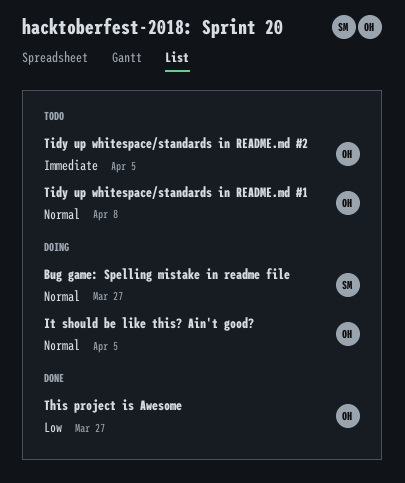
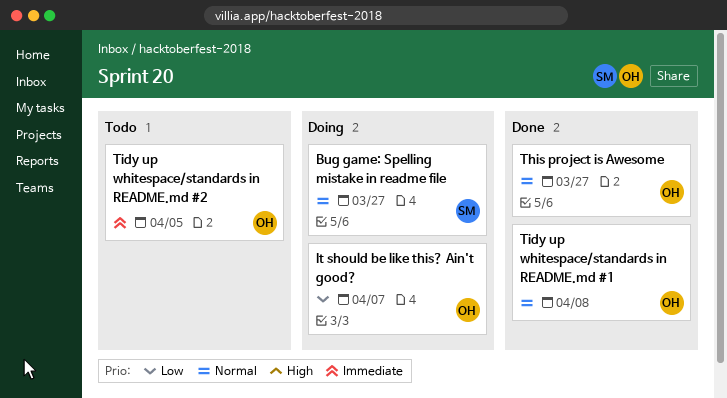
It should be like this? Ain't good?, priority: Normal -> Low
It should be like this? Ain't good?, due: Apr 5 -> Apr 7
This project is Awesome, priority: Low -> Normal
Tidy up whitespace/standards in README.md #1, status: Todo -> Done

